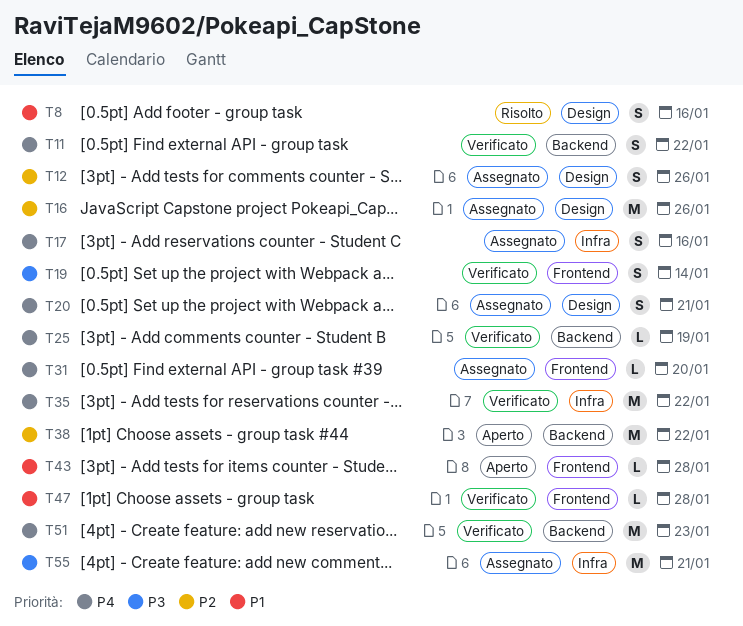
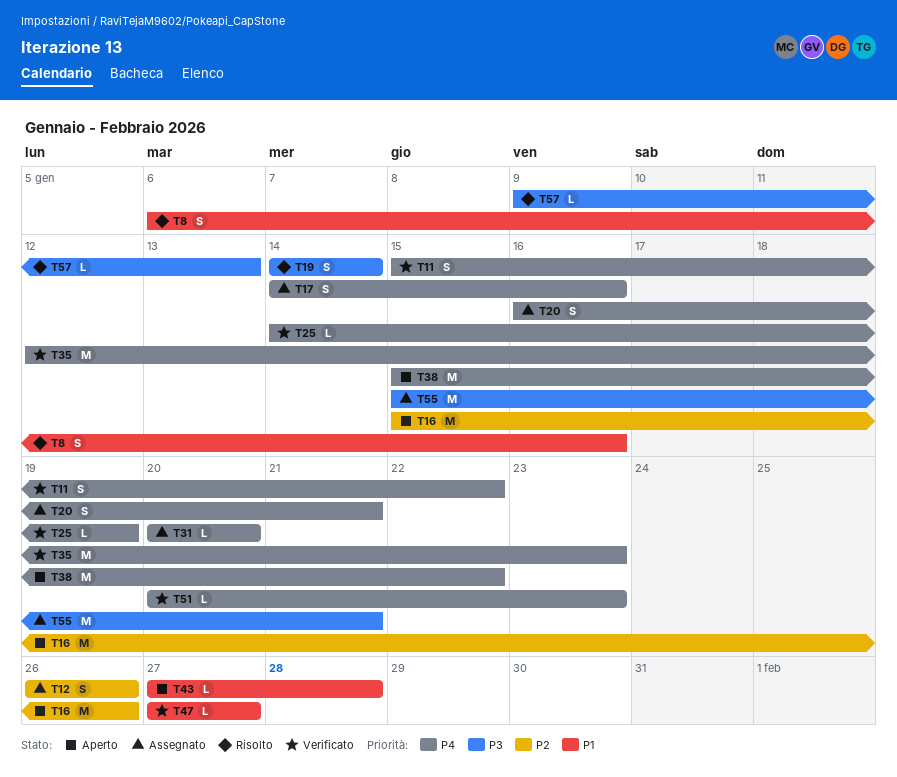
T16, status: Assegnato -> Aperto
T19, status: Verificato -> Risolto
T35, due: Jan 22 -> Jan 23
T38, priority: P2 -> P4
T47, due: Jan 28 -> Jan 27
T51, estimate: M -> L
T57: none -> present

